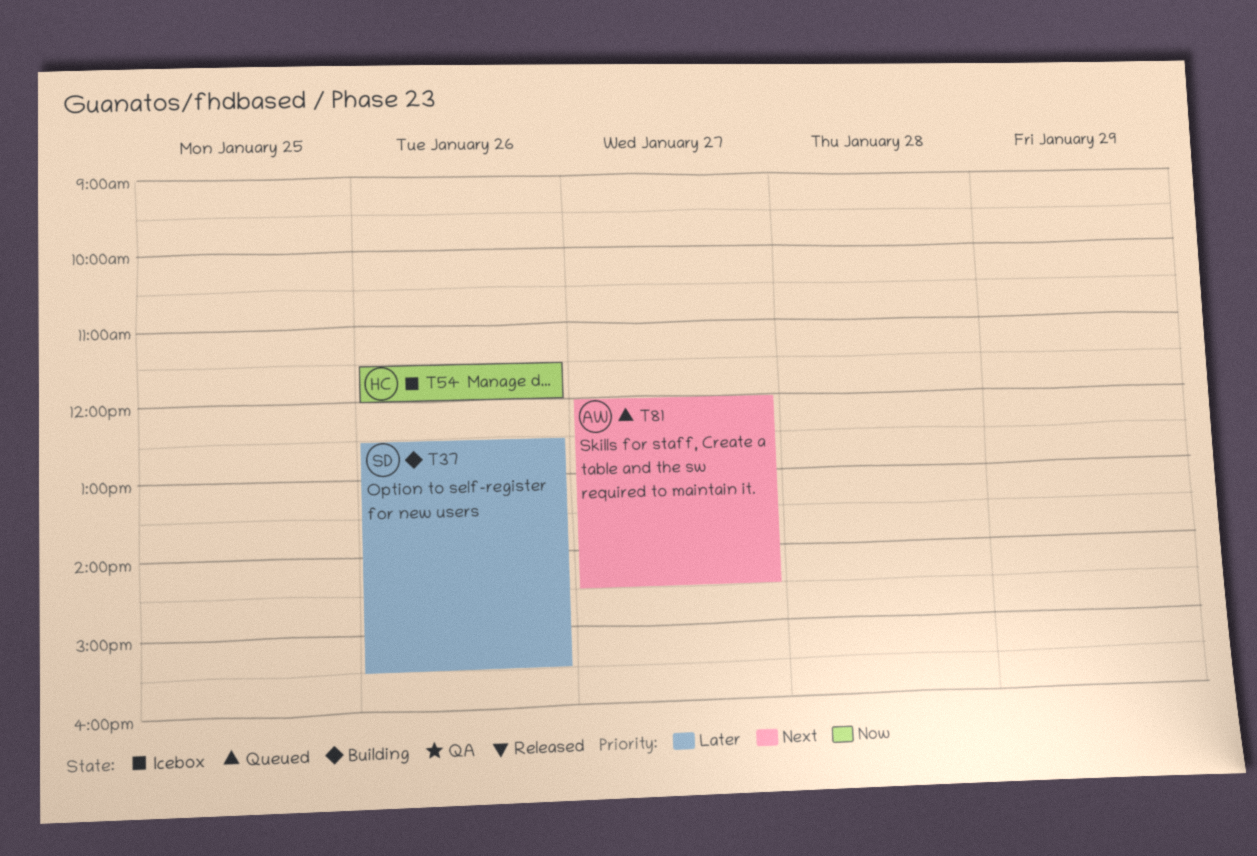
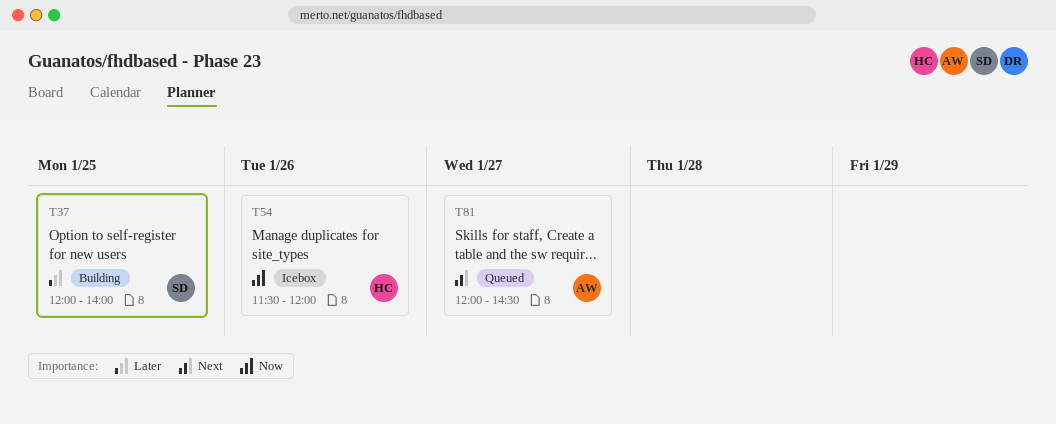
T37, day: Jan 26 -> Jan 25
T37, begins: 12:30 -> 12:00
T37, ends: 15:30 -> 14:00

